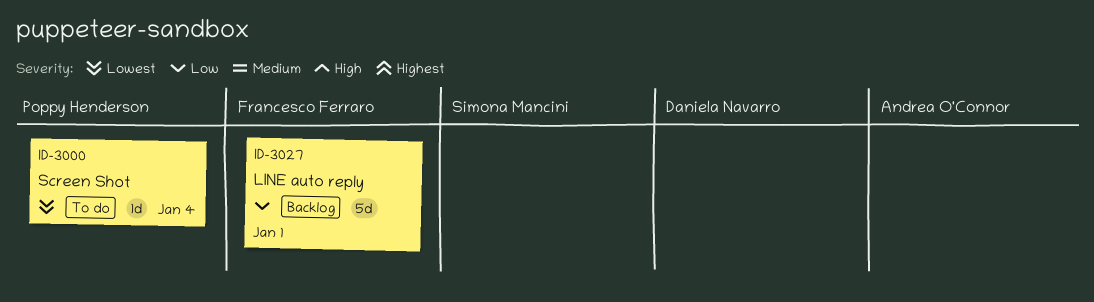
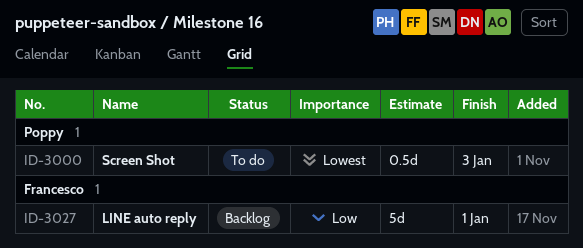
ID-3000, estimate: 1d -> 0.5d
ID-3000, due: Jan 4 -> Jan 3

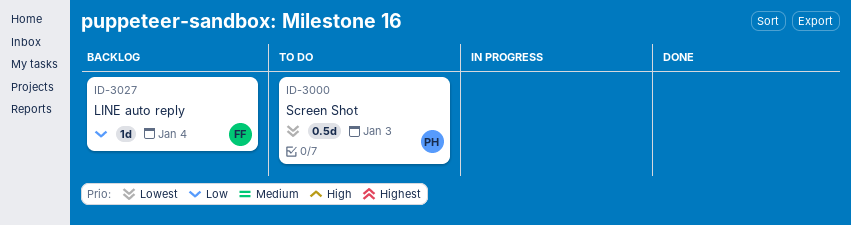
ID-3027, estimate: 5d -> 1d
ID-3027, due: Jan 1 -> Jan 4

